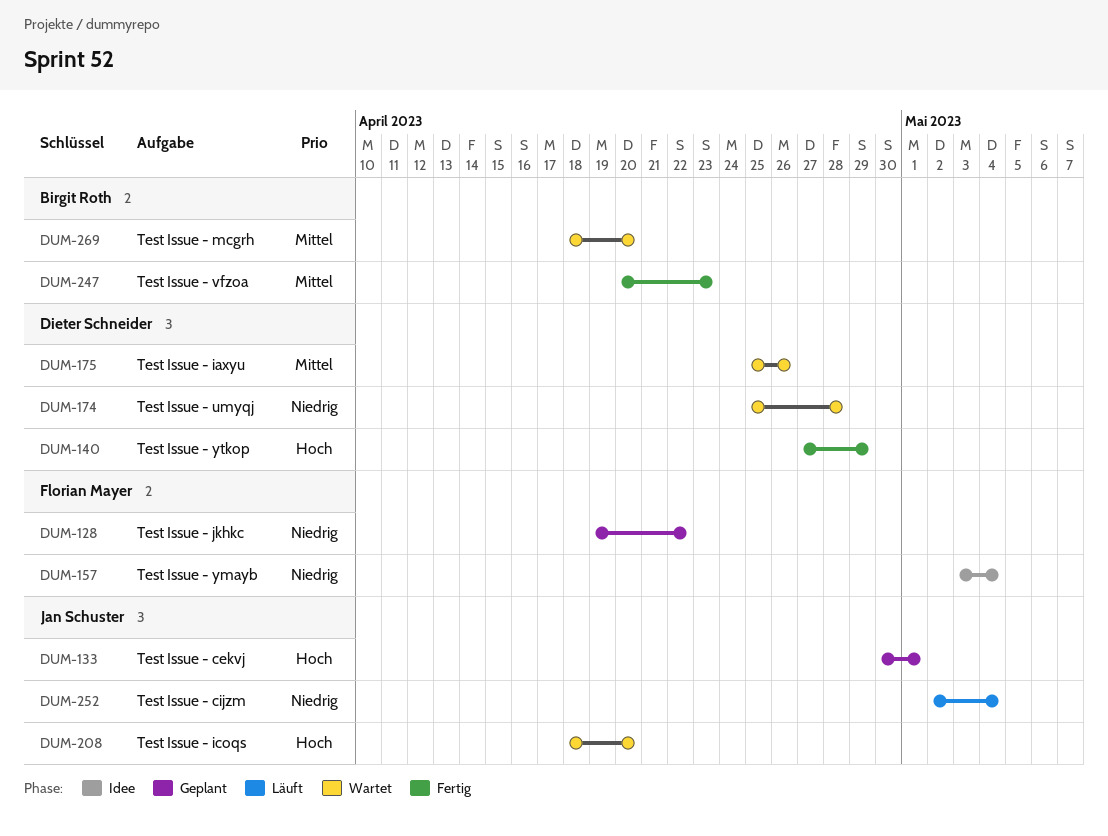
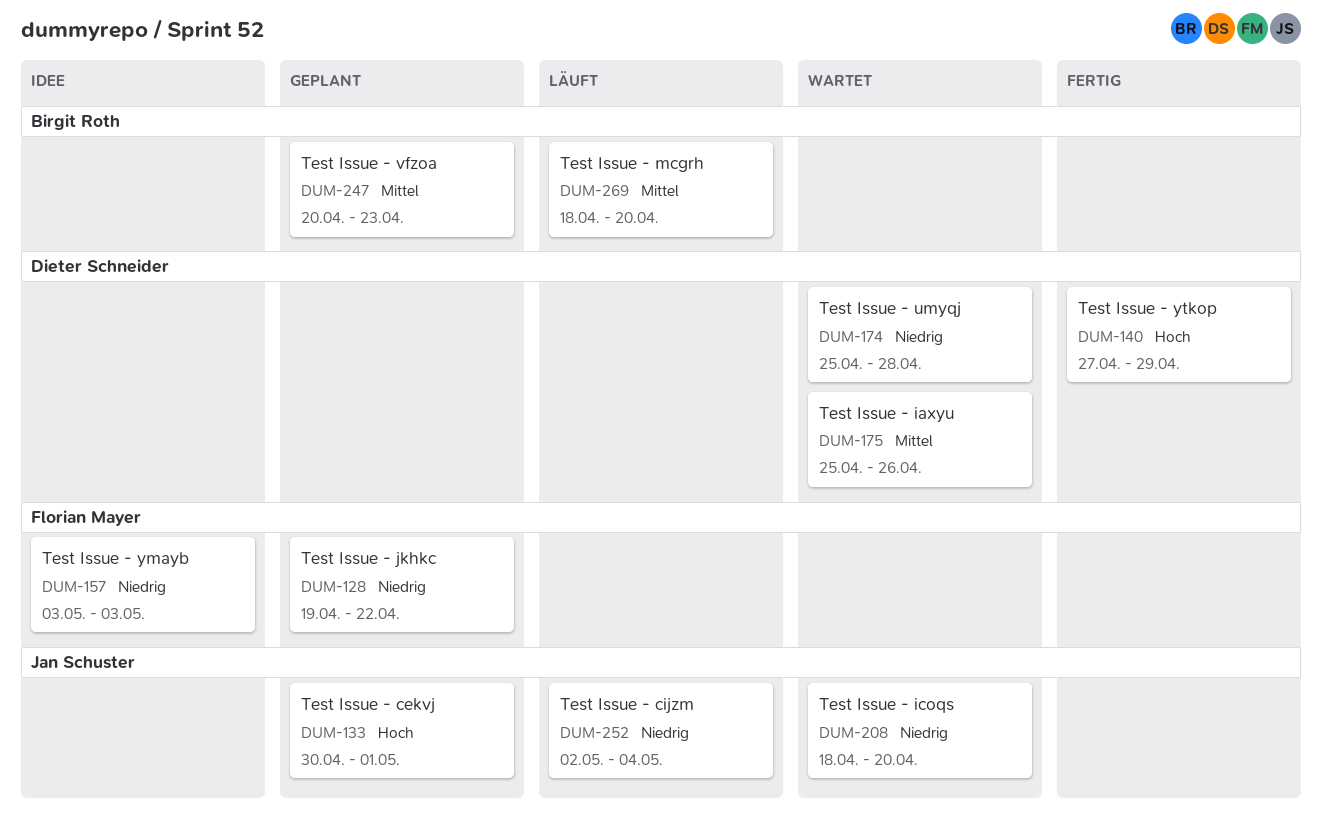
DUM-157, due: May 4 -> May 3
DUM-208, priority: Hoch -> Niedrig
DUM-247, status: Fertig -> Geplant
DUM-269, status: Wartet -> Läuft

